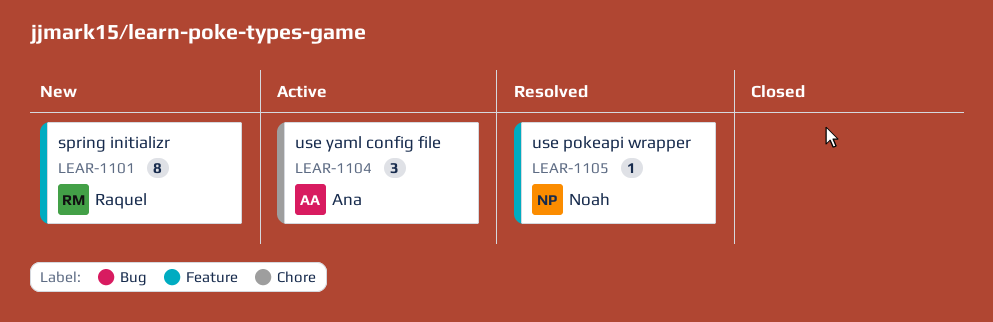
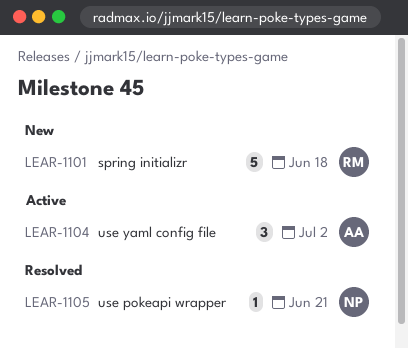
LEAR-1101, estimate: 8 -> 5

